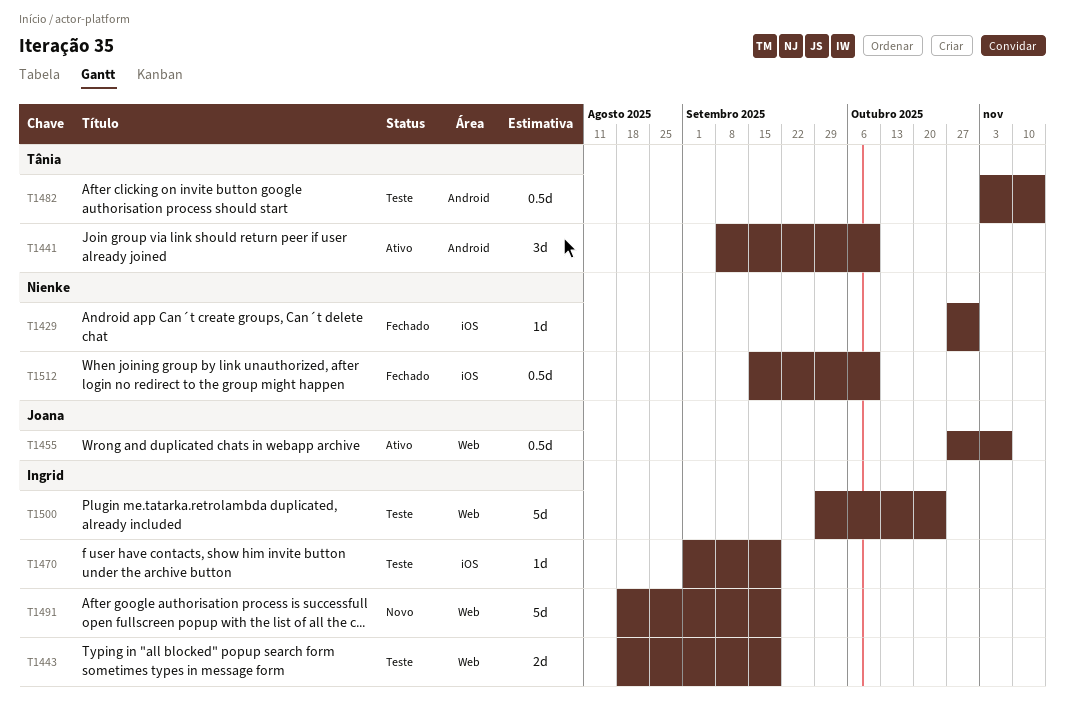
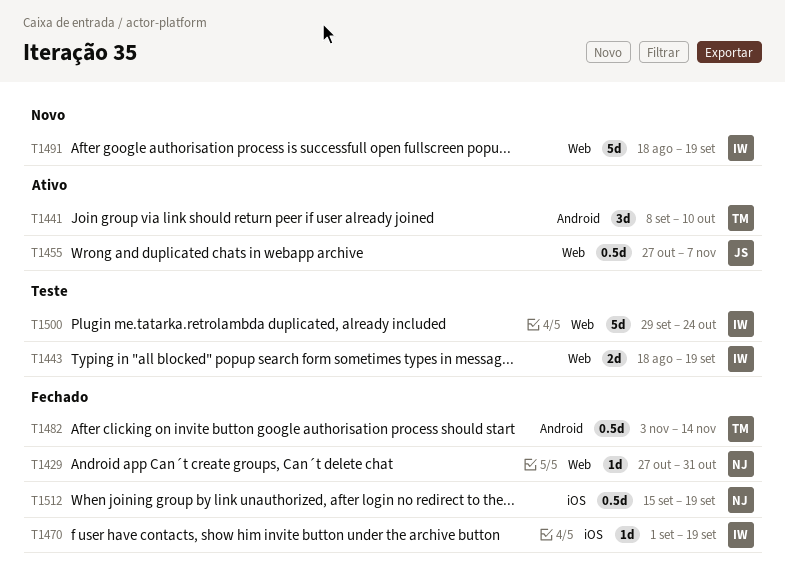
T1429, label: iOS -> Web
T1470, status: Teste -> Fechado
T1482, status: Teste -> Fechado
T1512, due: Oct 10 -> Sep 19

